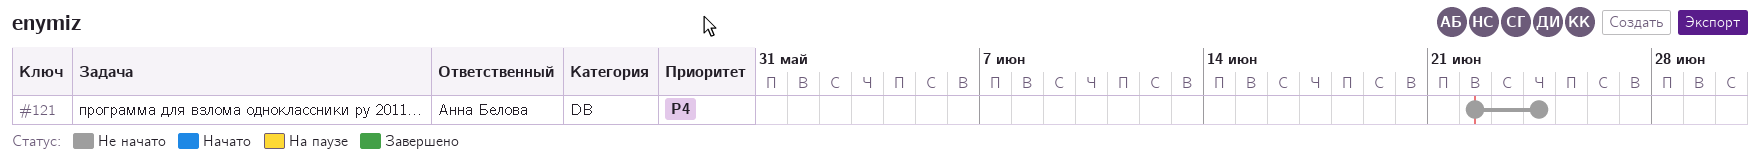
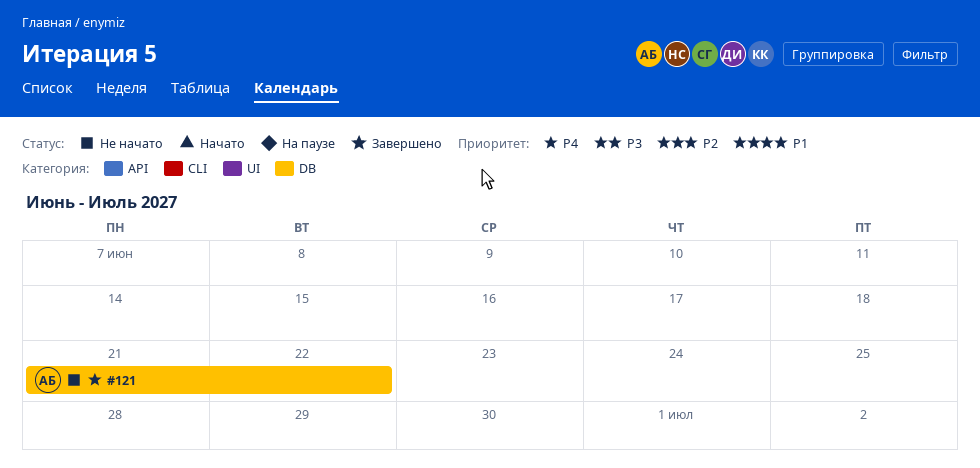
#121, start: Jun 22 -> Jun 21
#121, due: Jun 24 -> Jun 22

